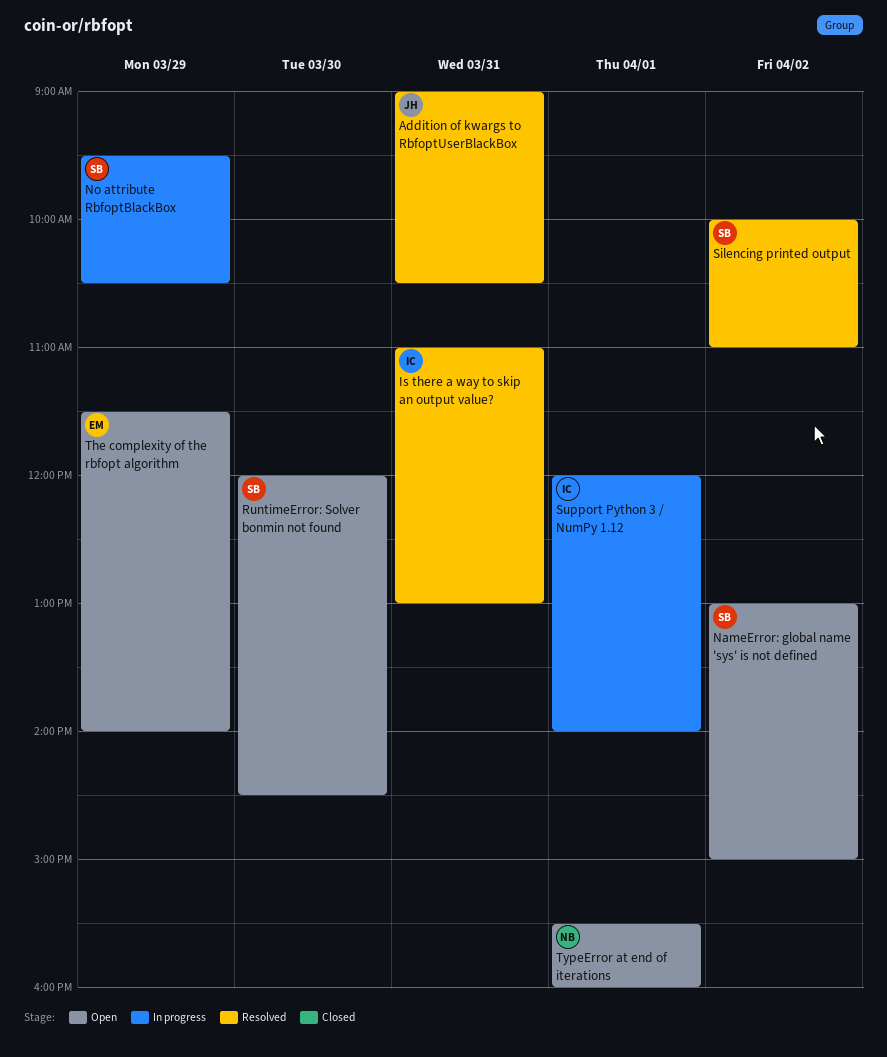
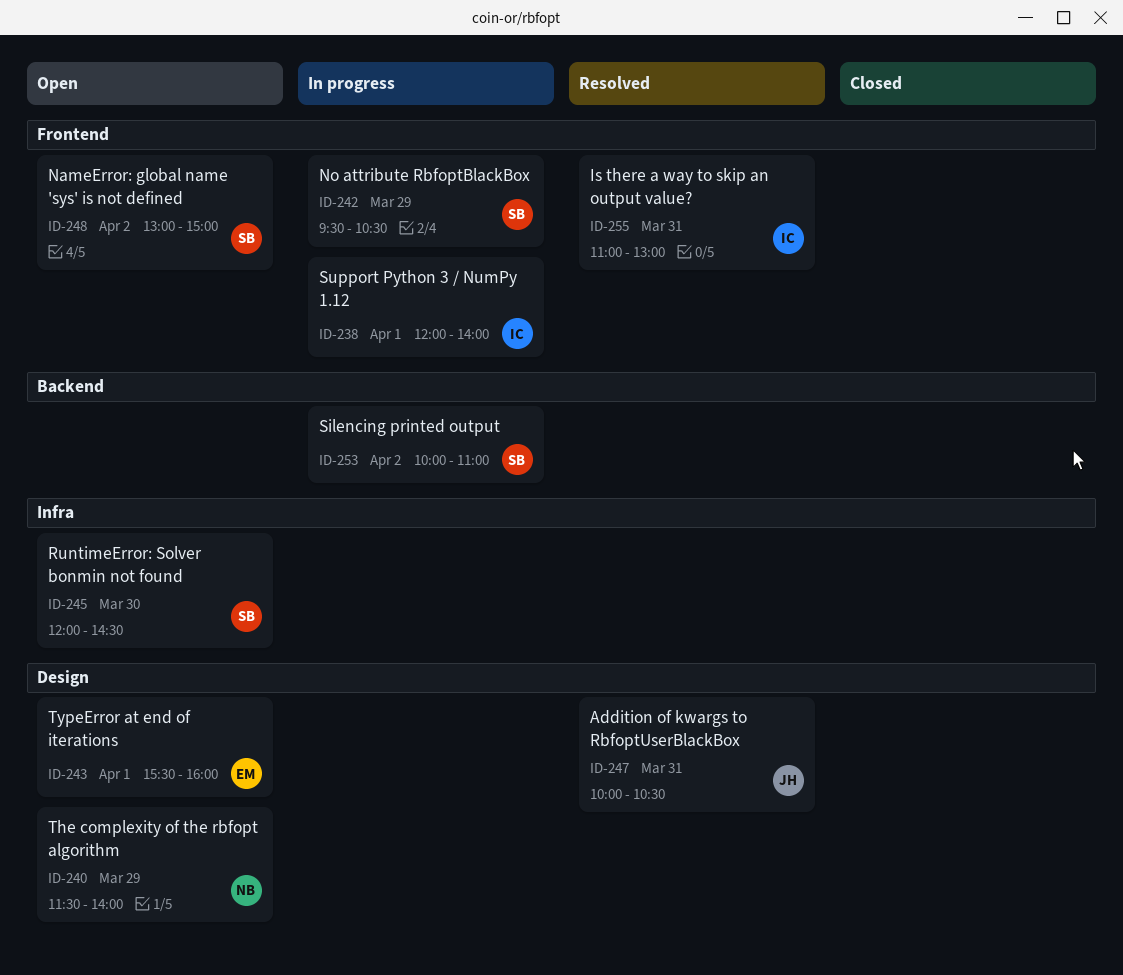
Addition of kwargs to RbfoptUserBlackBox, begins: 09:00 -> 10:00
Silencing printed output, status: Resolved -> In progress
The complexity of the rbfopt algorithm, owner: EM -> NB
TypeError at end of iterations, owner: NB -> EM

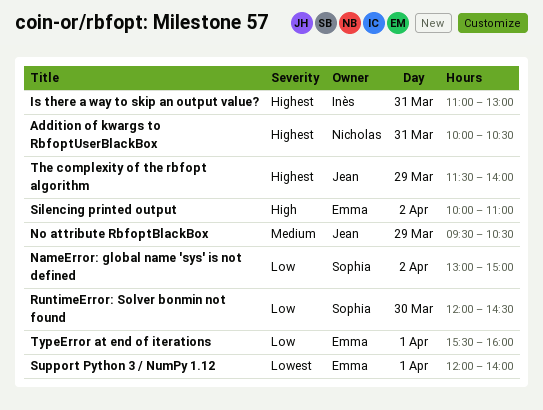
Addition of kwargs to RbfoptUserBlackBox, owner: Jean -> Nicholas
No attribute RbfoptBlackBox, owner: Sophia -> Jean
Silencing printed output, owner: Sophia -> Emma
Support Python 3 / NumPy 1.12, owner: Inès -> Emma
The complexity of the rbfopt algorithm, owner: Nicholas -> Jean

